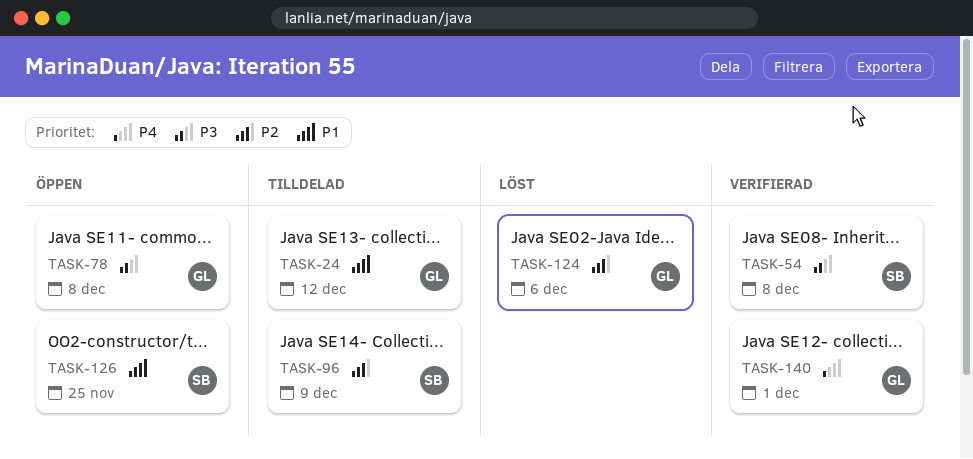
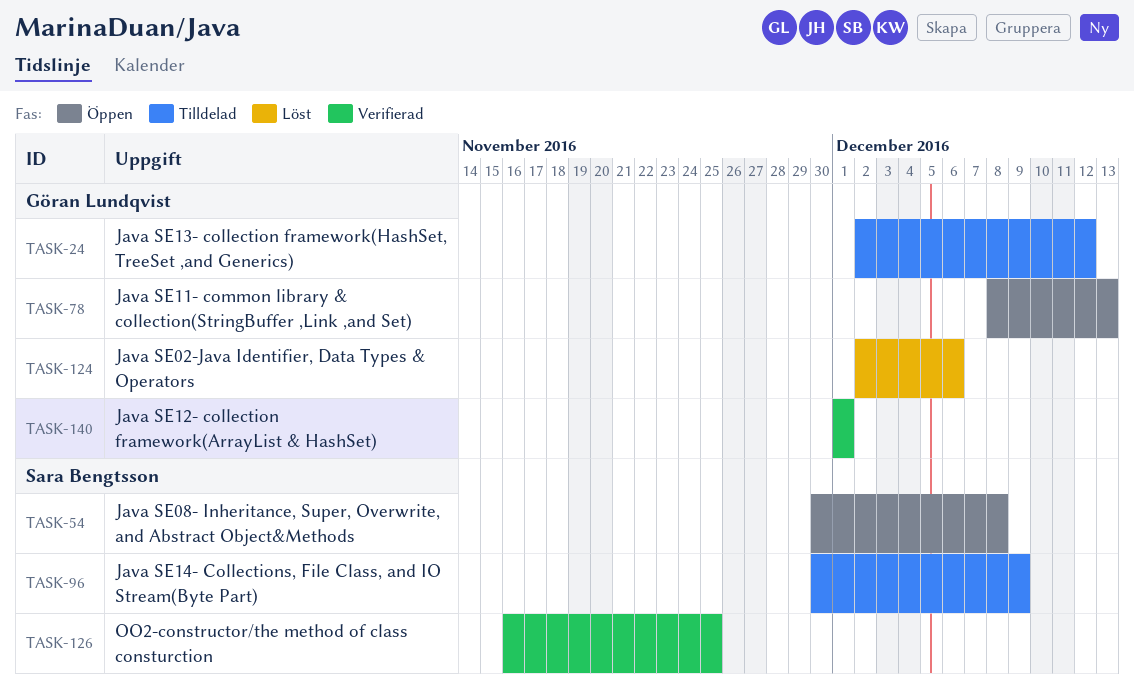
TASK-54, status: Verifierad -> Öppen
TASK-78, due: Dec 8 -> Dec 13
TASK-126, status: Öppen -> Verifierad

